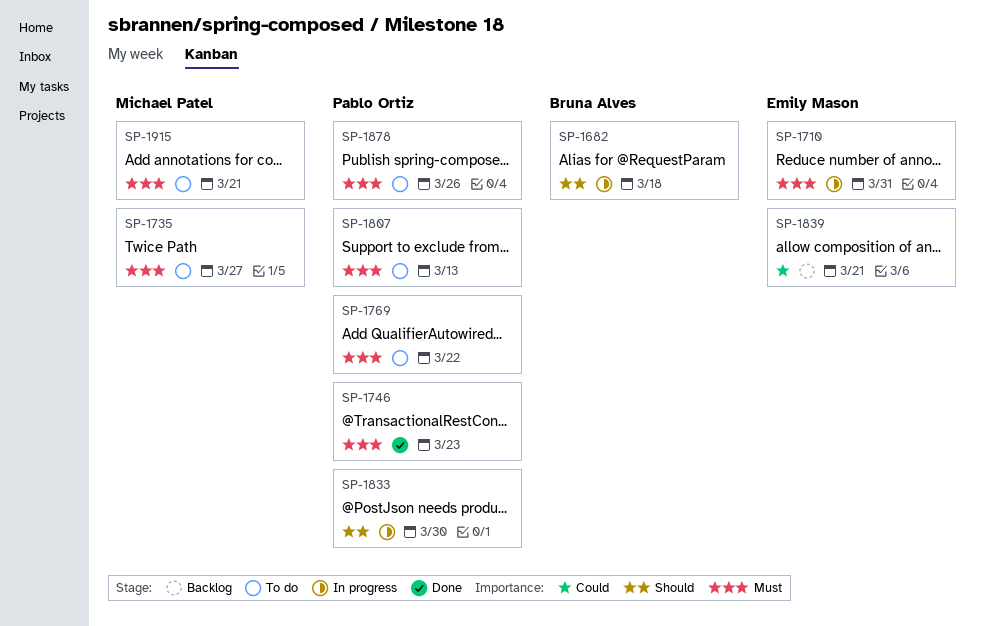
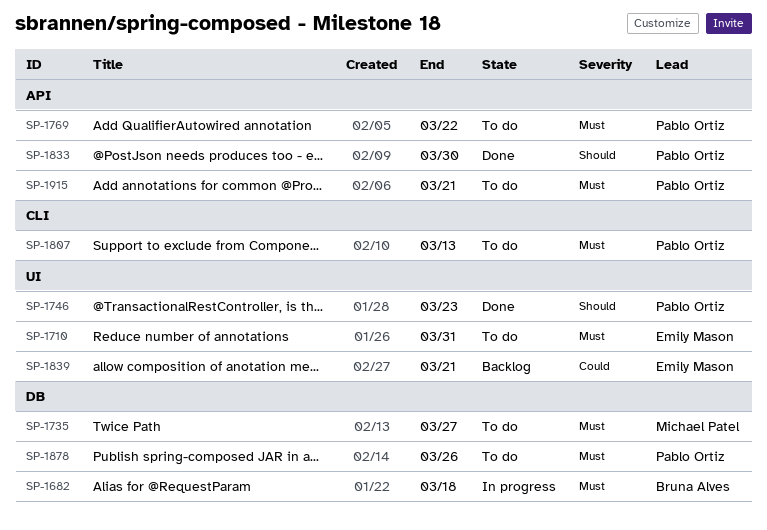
SP-1682, priority: Should -> Must
SP-1710, status: In progress -> To do
SP-1746, priority: Must -> Should
SP-1833, status: In progress -> Done
SP-1915, owner: Michael Patel -> Pablo Ortiz

